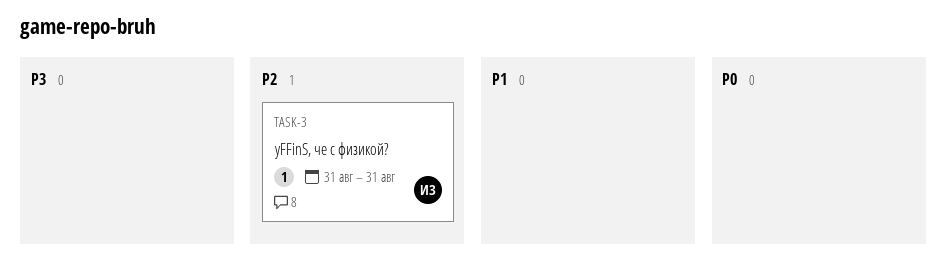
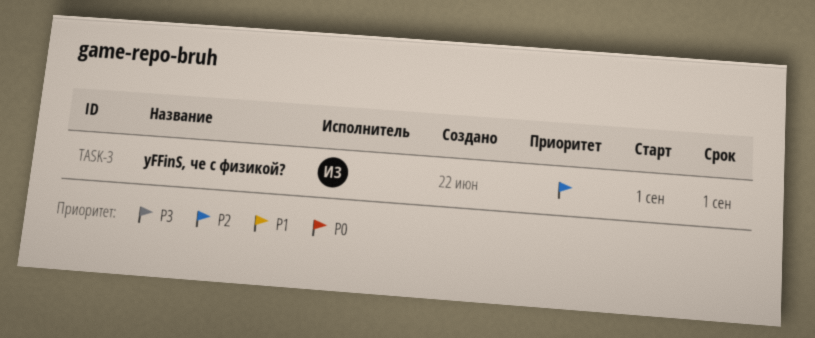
TASK-3, start: Aug 31 -> Sep 1
TASK-3, due: Aug 31 -> Sep 1

